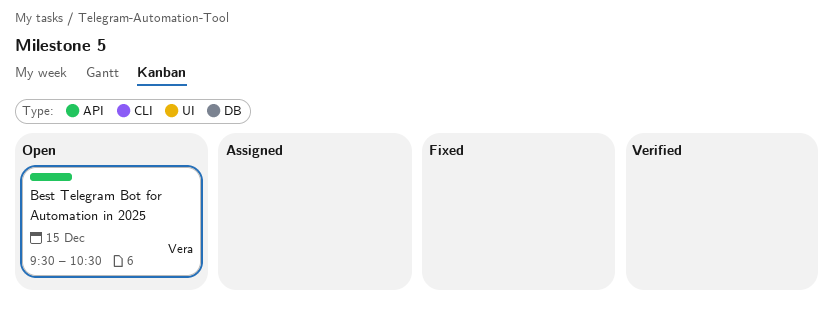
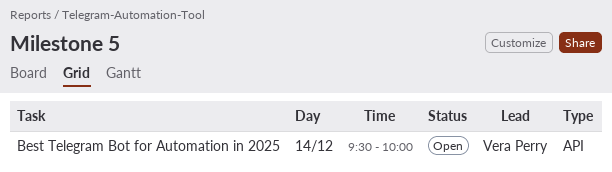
Best Telegram Bot for Automation in 2025, day: Dec 15 -> Dec 14
Best Telegram Bot for Automation in 2025, ends: 10:30 -> 10:00

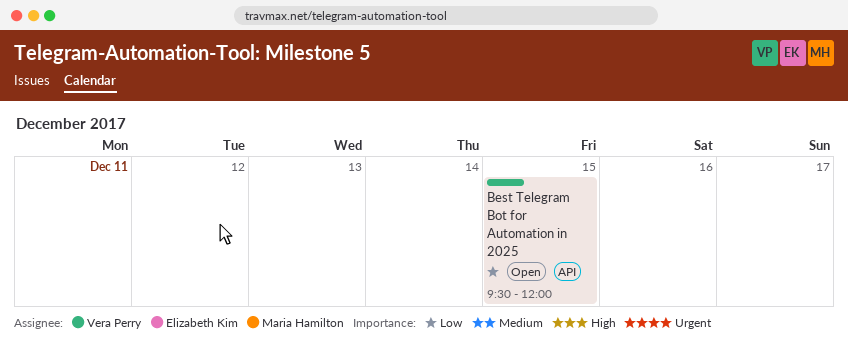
Best Telegram Bot for Automation in 2025, day: Dec 14 -> Dec 15
Best Telegram Bot for Automation in 2025, ends: 10:00 -> 12:00

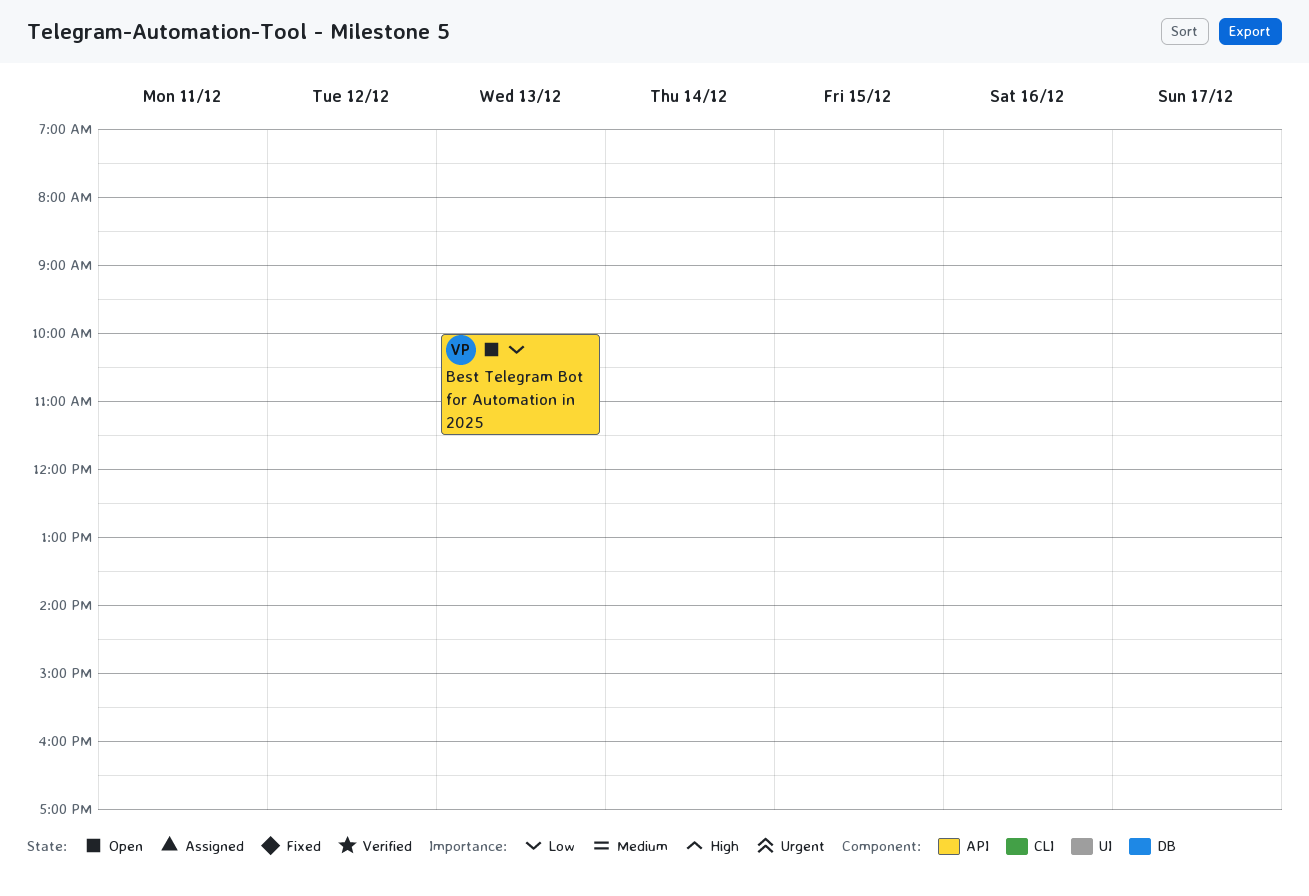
Best Telegram Bot for Automation in 2025, day: Dec 15 -> Dec 13
Best Telegram Bot for Automation in 2025, begins: 09:30 -> 10:00
Best Telegram Bot for Automation in 2025, ends: 12:00 -> 11:30

